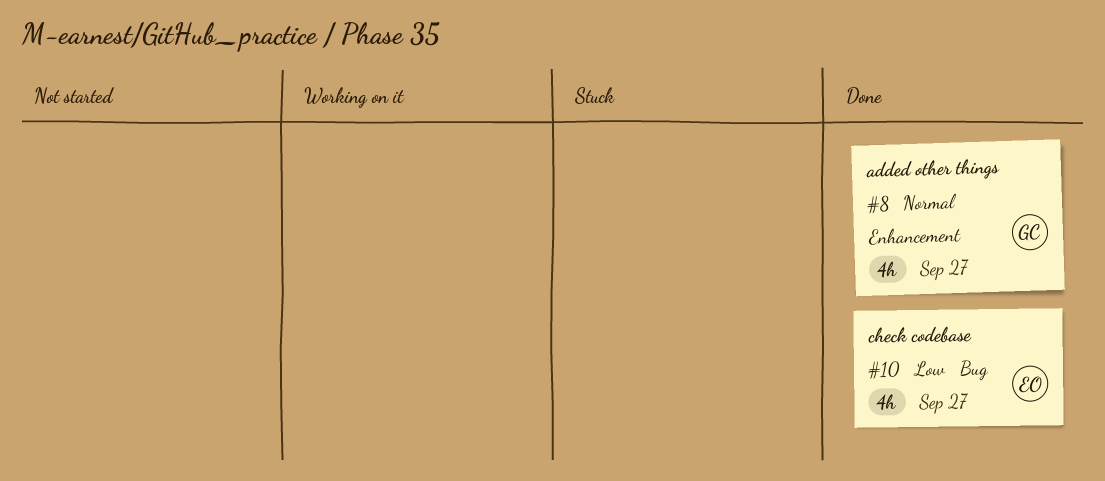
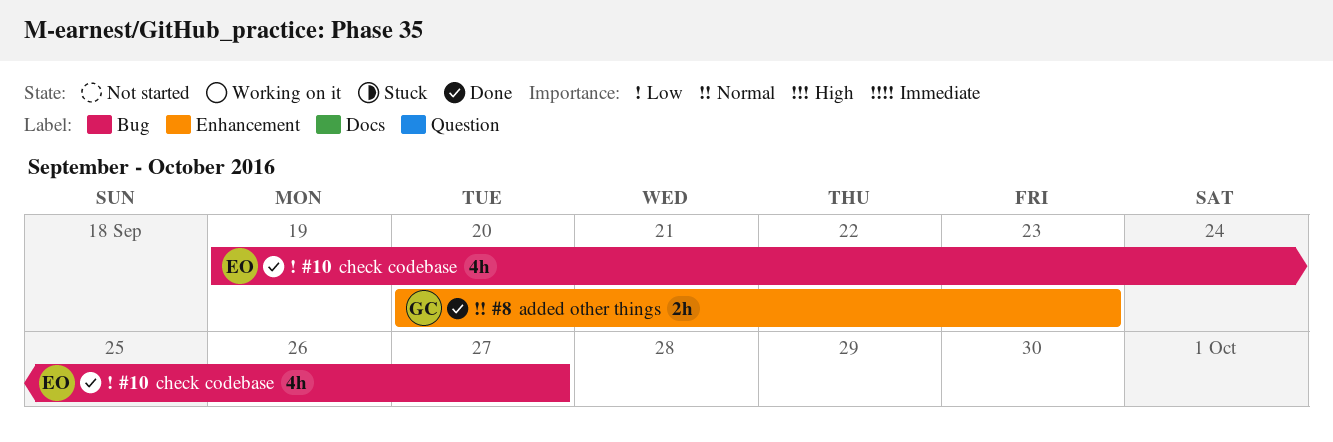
#8, estimate: 4h -> 2h
#8, due: Sep 27 -> Sep 23

